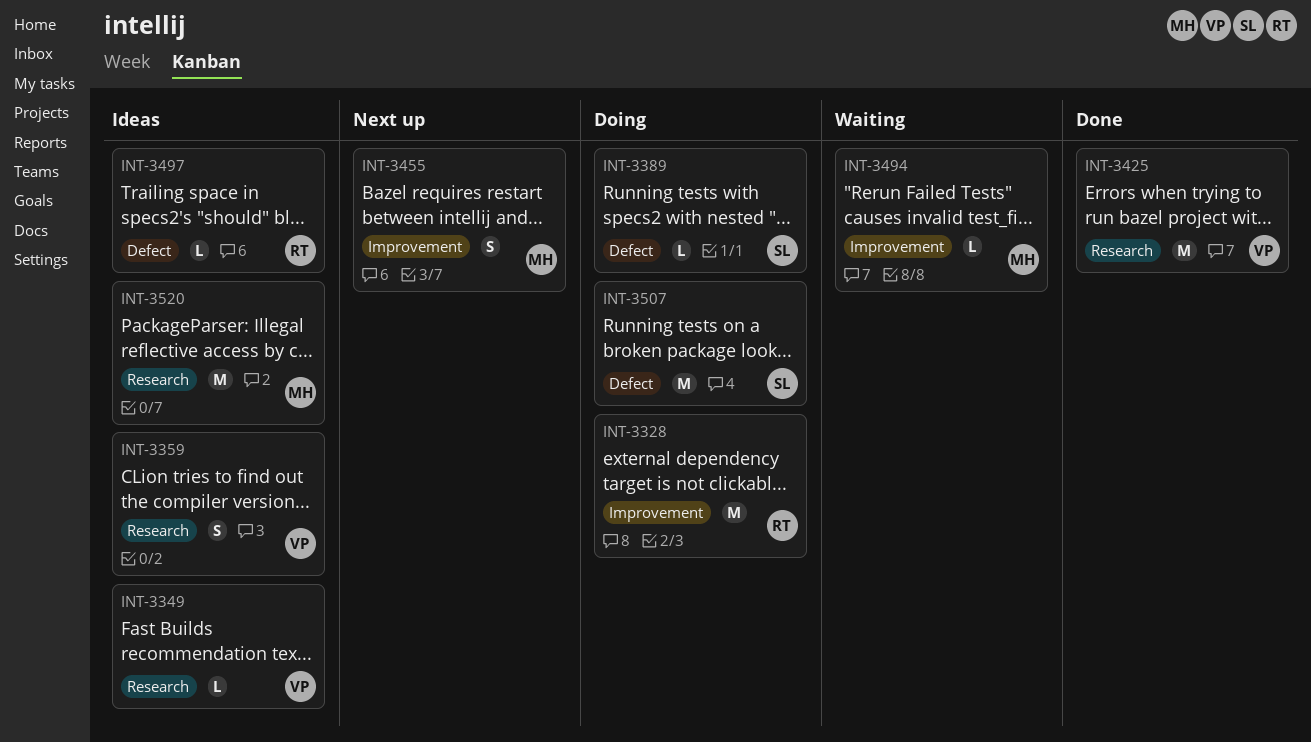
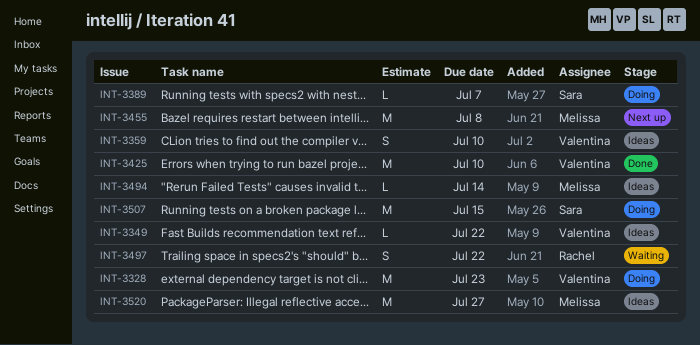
INT-3328, owner: Rachel -> Valentina
INT-3455, estimate: S -> M
INT-3494, status: Waiting -> Ideas
INT-3497, status: Ideas -> Waiting
INT-3497, estimate: L -> S

